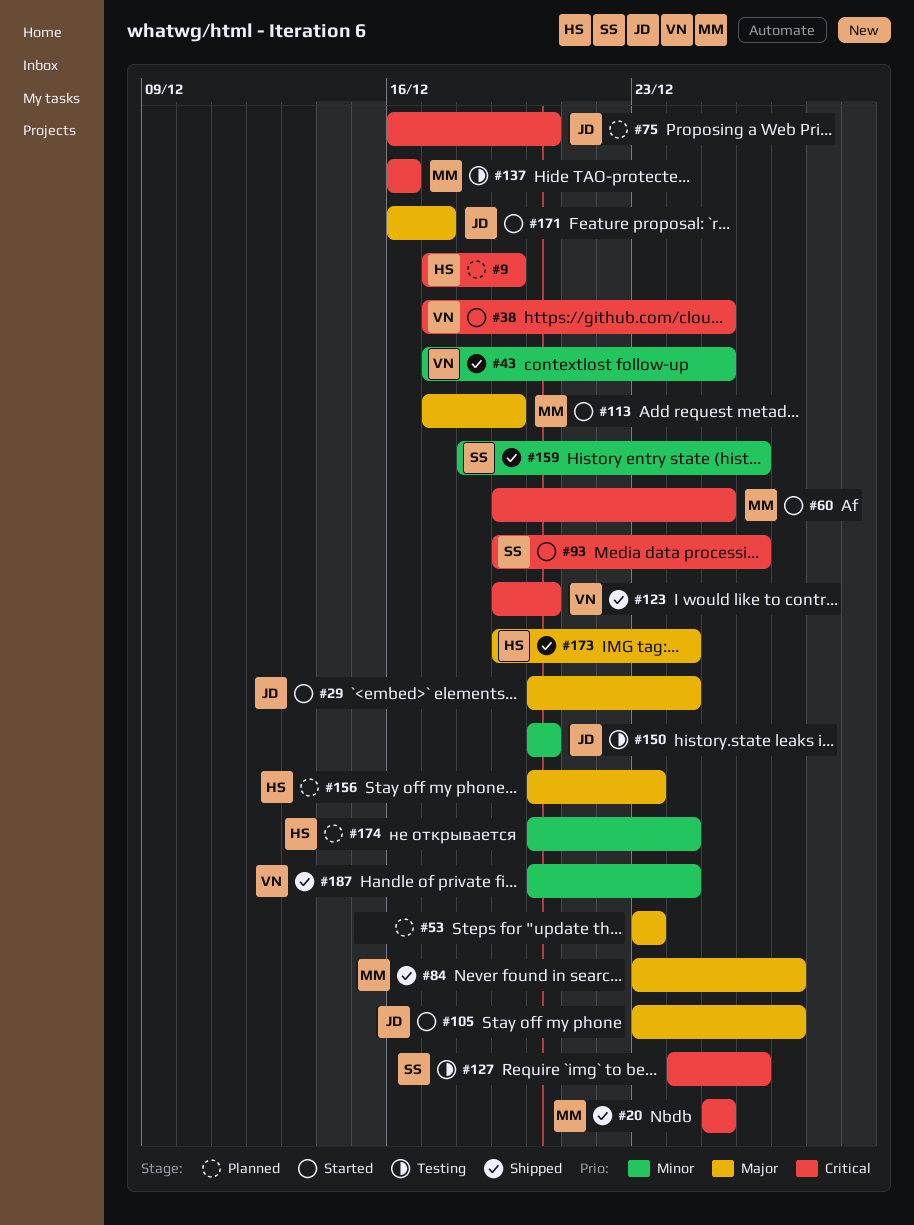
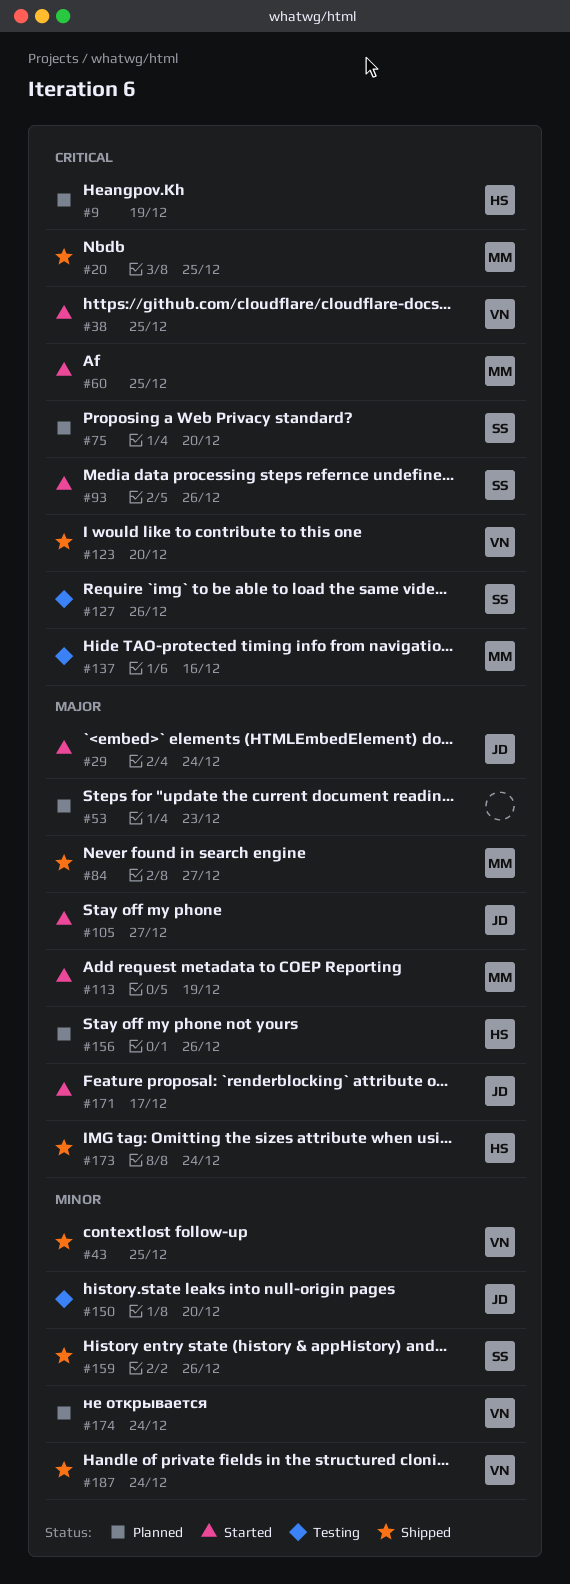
#75, owner: JD -> SS
#156, due: Dec 23 -> Dec 26
#174, owner: HS -> VN

